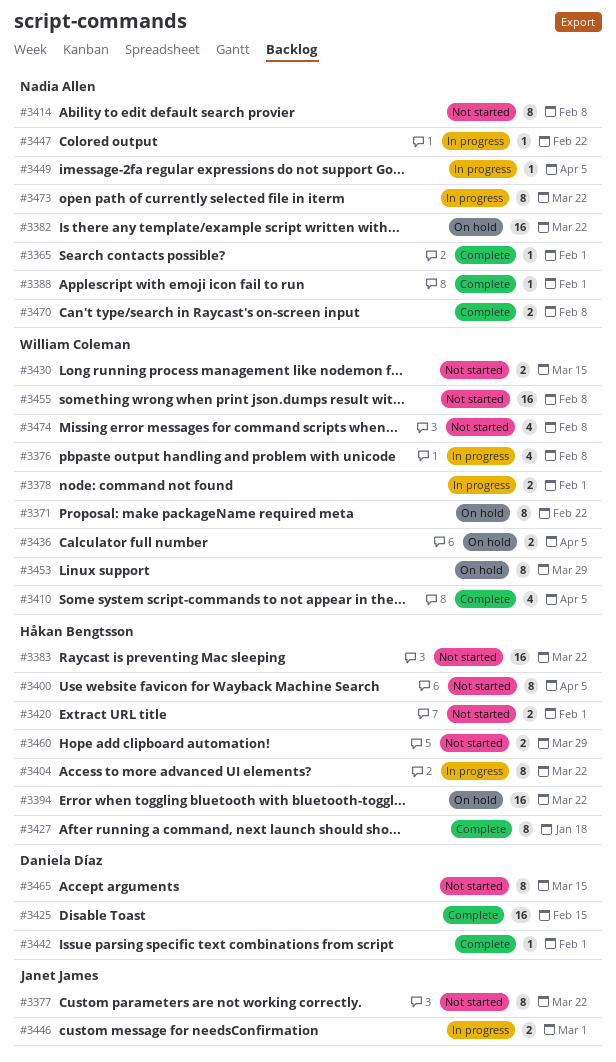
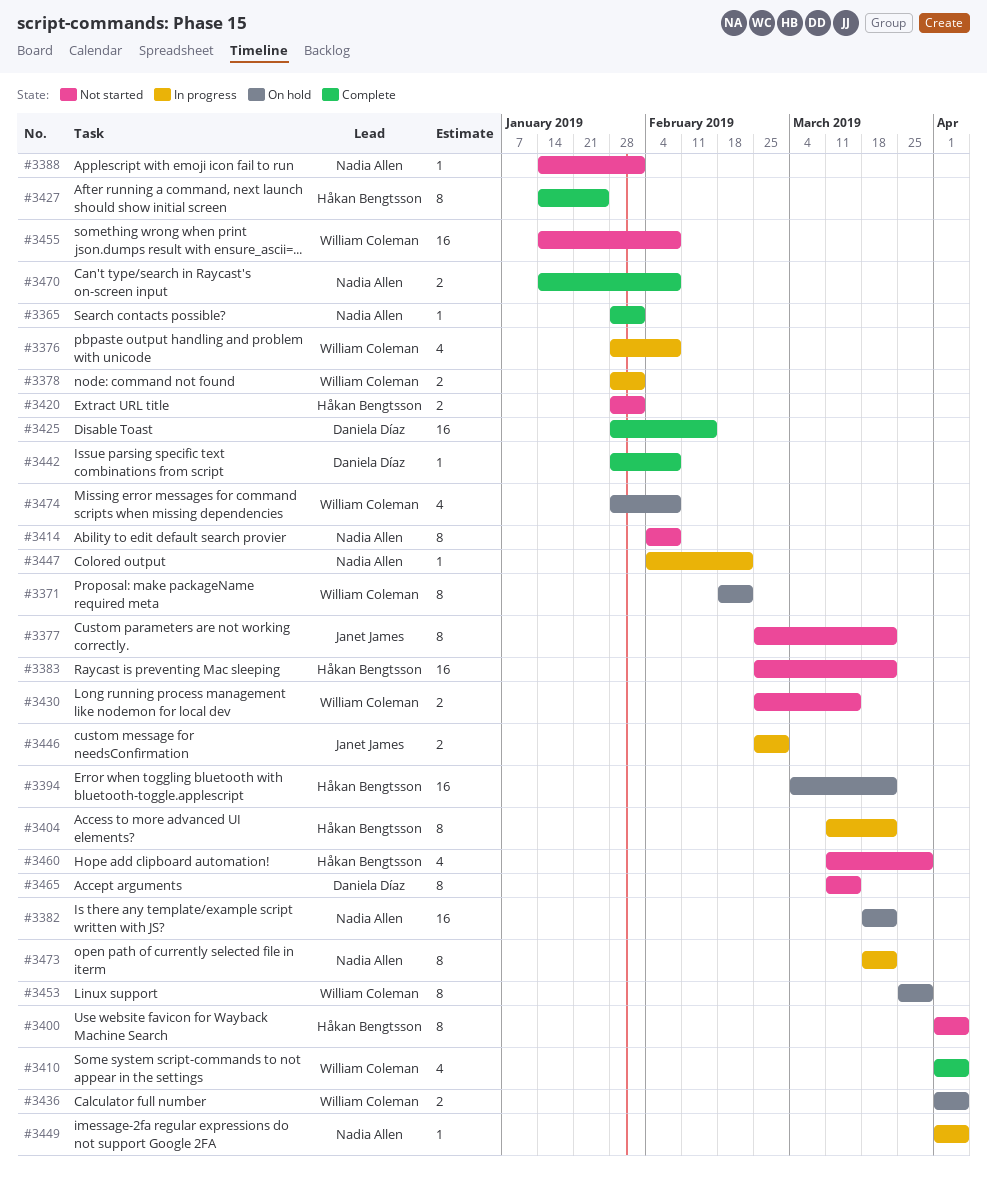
#3388, status: Complete -> Not started
#3427, due: Jan 18 -> Jan 25
#3442, due: Feb 1 -> Feb 8
#3460, estimate: 2 -> 4
#3474, status: Not started -> On hold

